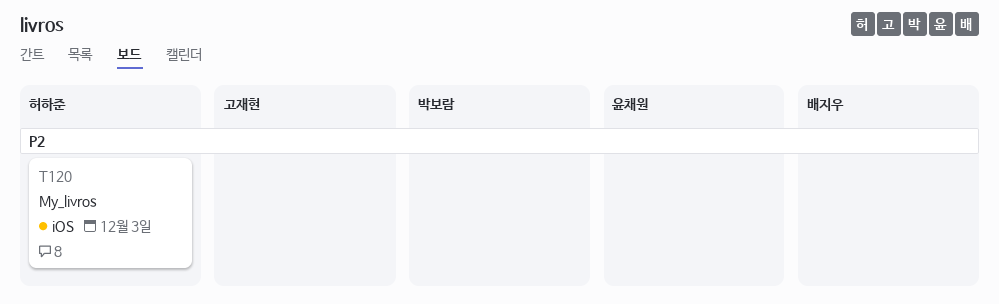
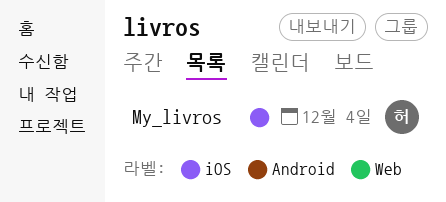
My_livros, due: Dec 3 -> Dec 4

